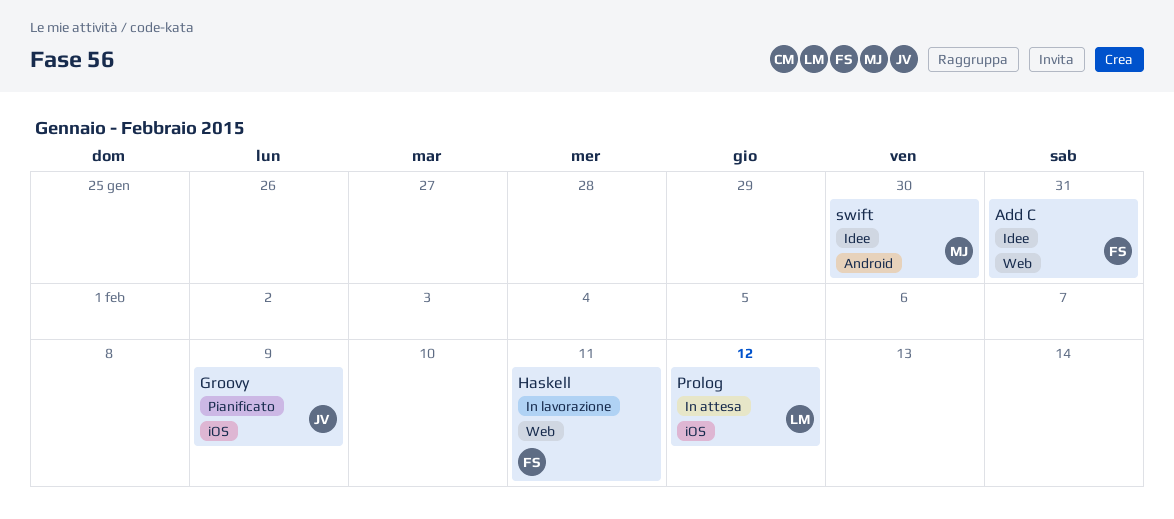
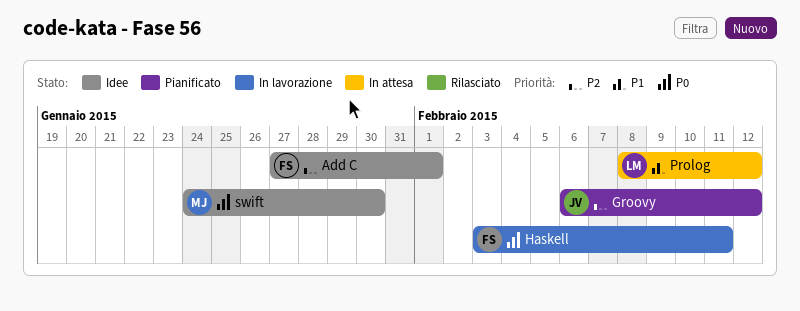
Add C, due: Jan 31 -> Feb 1
Groovy, due: Feb 9 -> Feb 12

